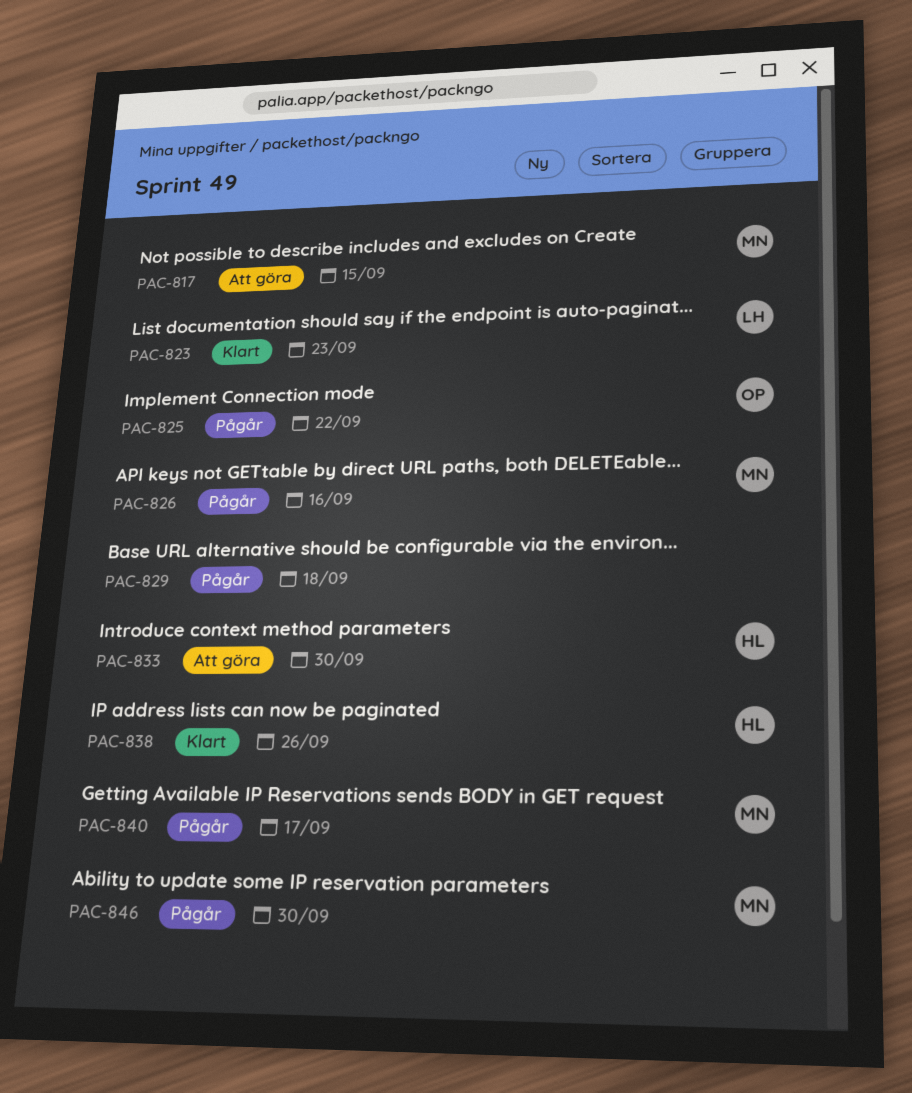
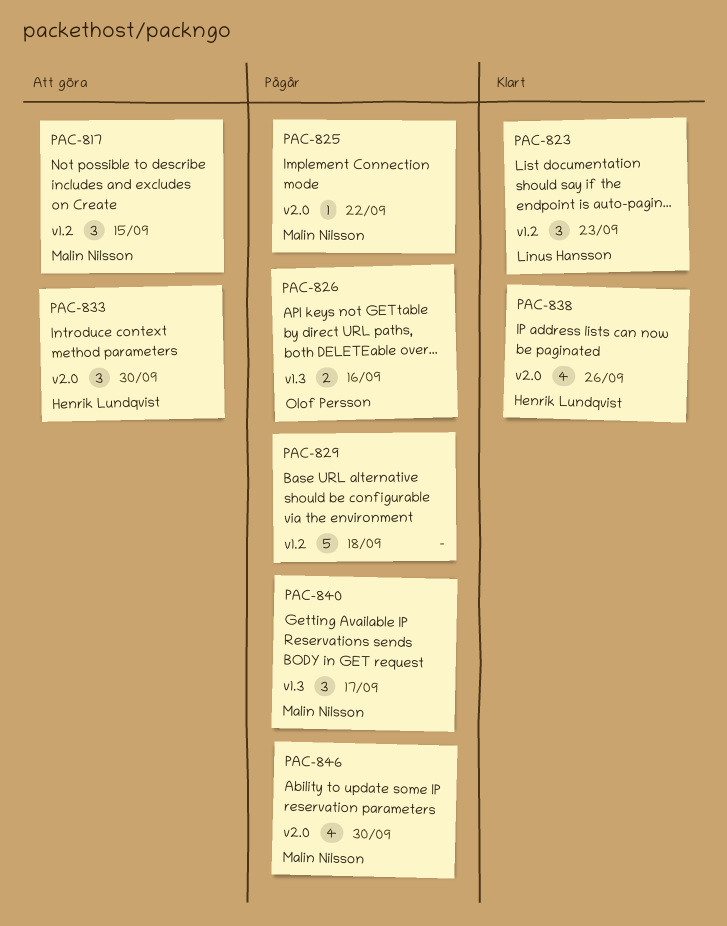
PAC-825, owner: Olof Persson -> Malin Nilsson
PAC-826, owner: Malin Nilsson -> Olof Persson

